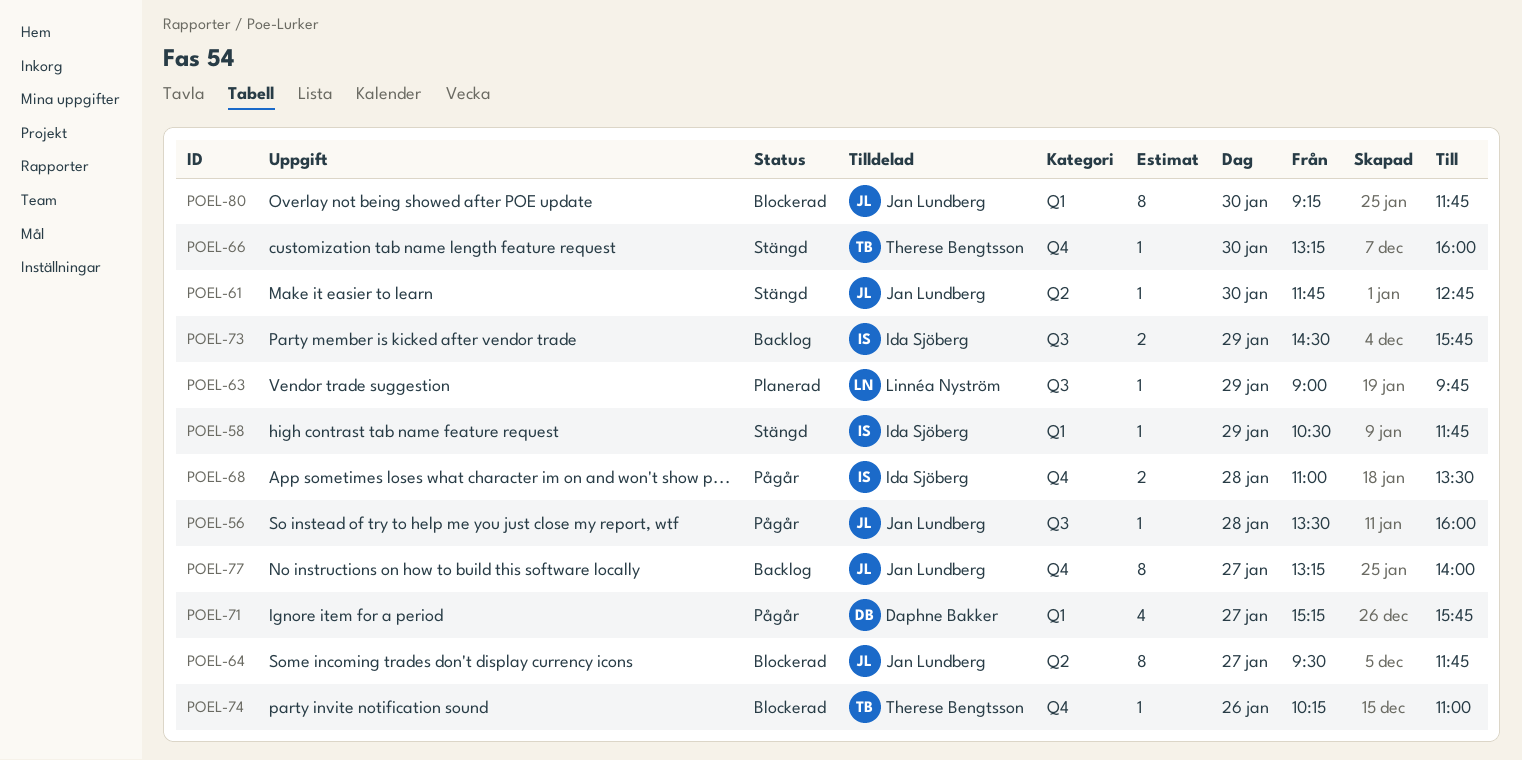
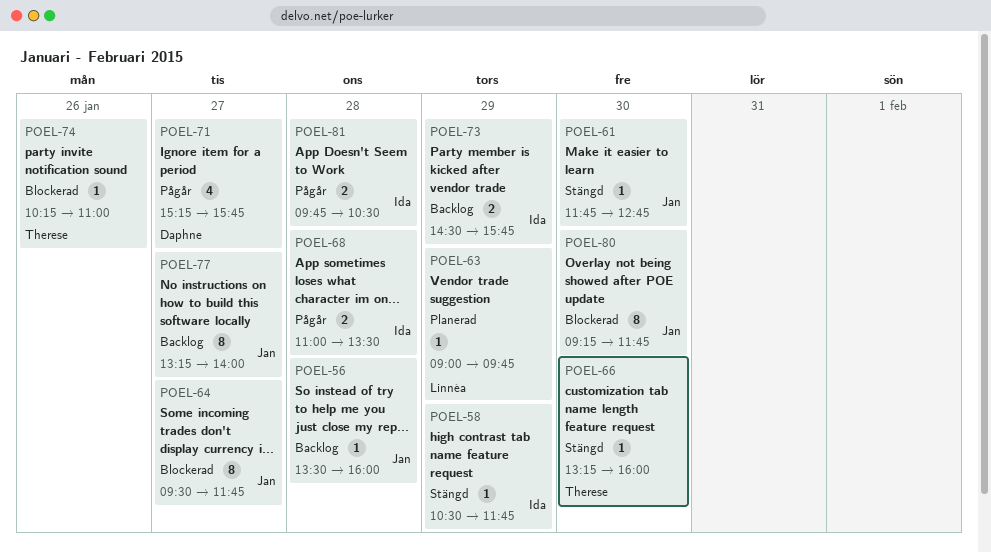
POEL-56, status: Pågår -> Backlog
POEL-81: none -> present

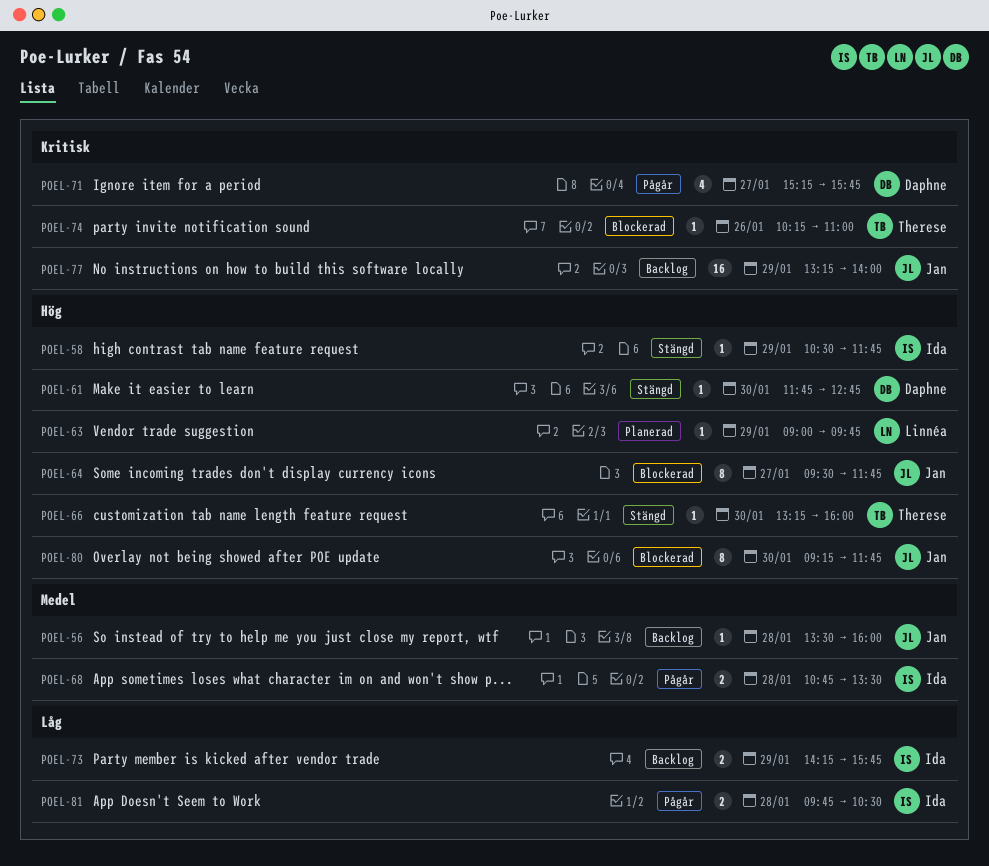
POEL-61, owner: Jan -> Daphne
POEL-68, begins: 11:00 -> 10:45
POEL-73, begins: 14:30 -> 14:15
POEL-77, estimate: 8 -> 16
POEL-77, day: Jan 27 -> Jan 29

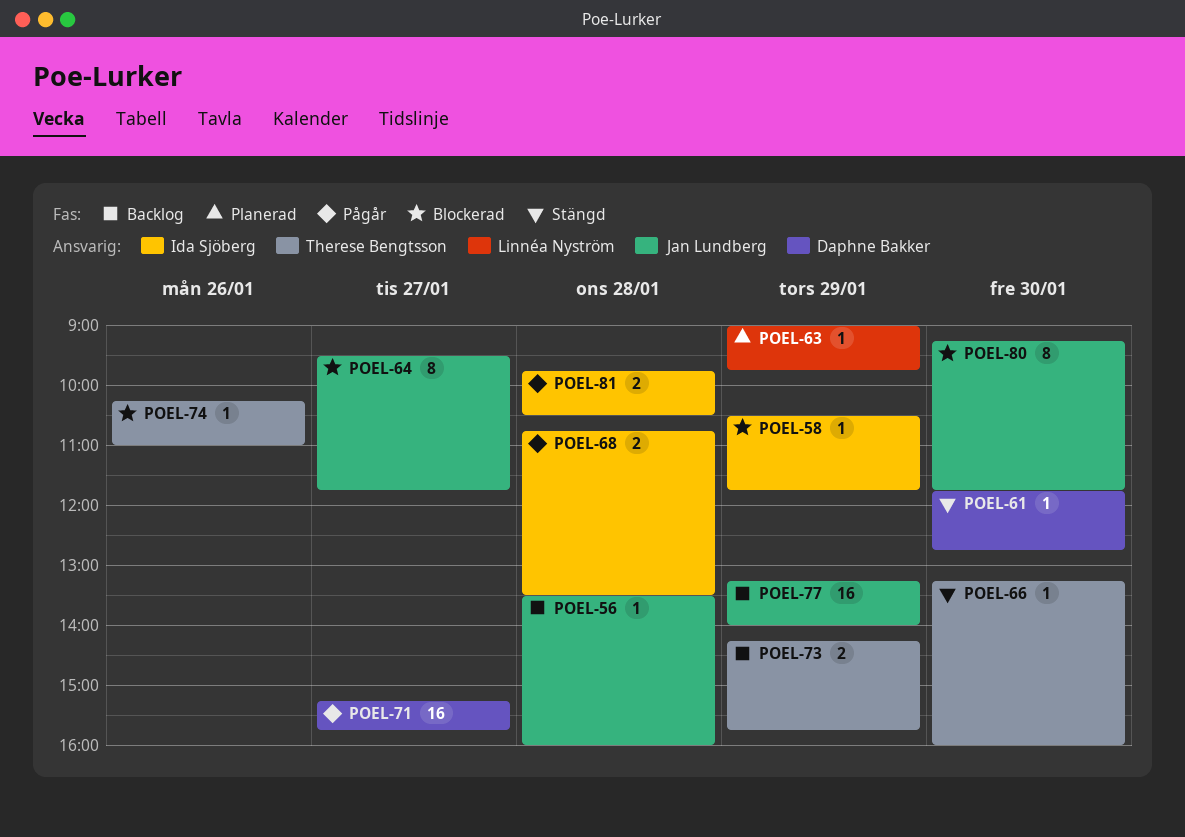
POEL-58, status: Stängd -> Blockerad
POEL-71, estimate: 4 -> 16
POEL-73, owner: Ida Sjöberg -> Therese Bengtsson

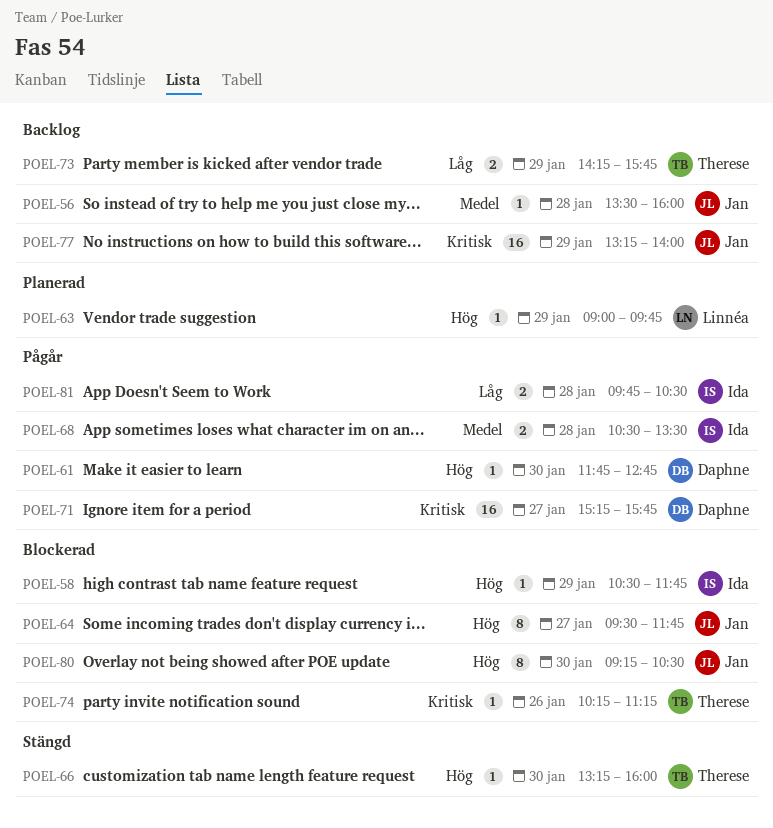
POEL-61, status: Stängd -> Pågår
POEL-68, begins: 10:45 -> 10:30
POEL-74, ends: 11:00 -> 11:15
POEL-80, ends: 11:45 -> 10:30

